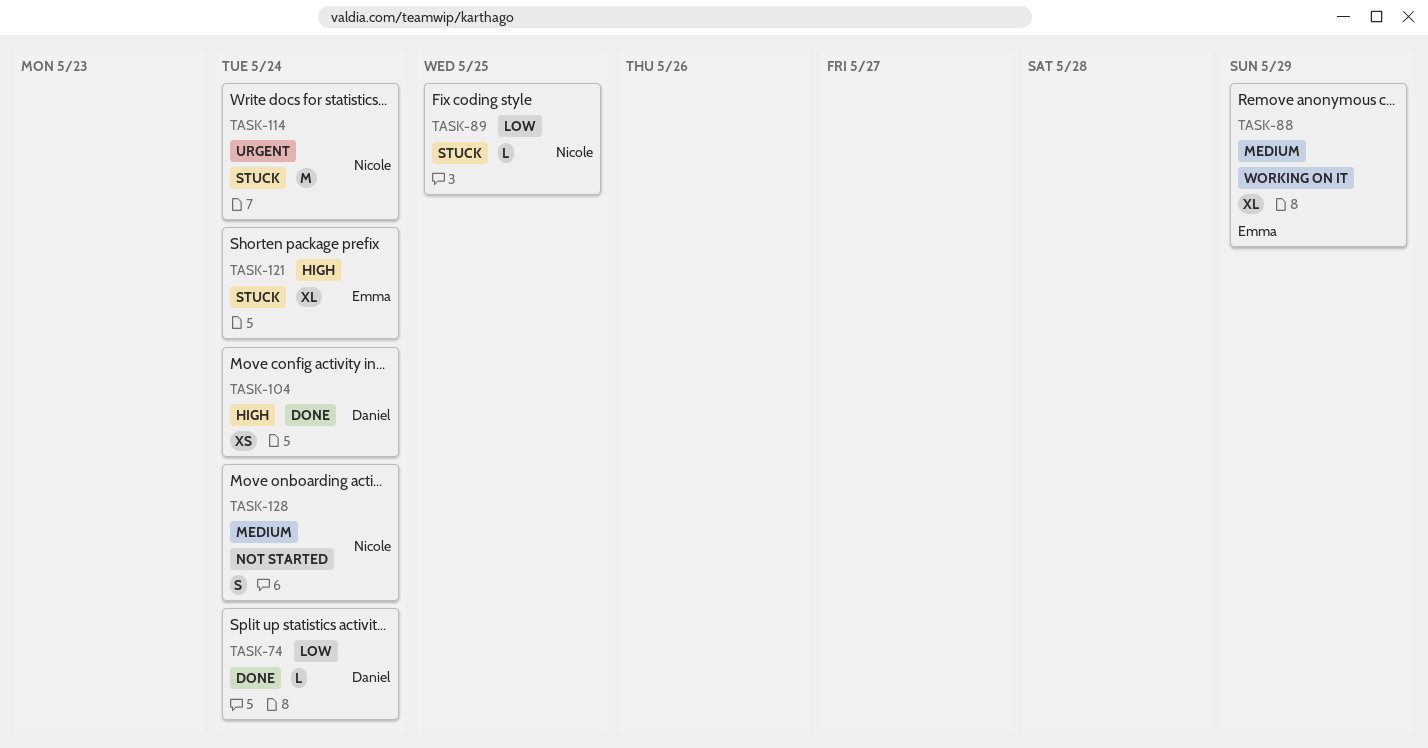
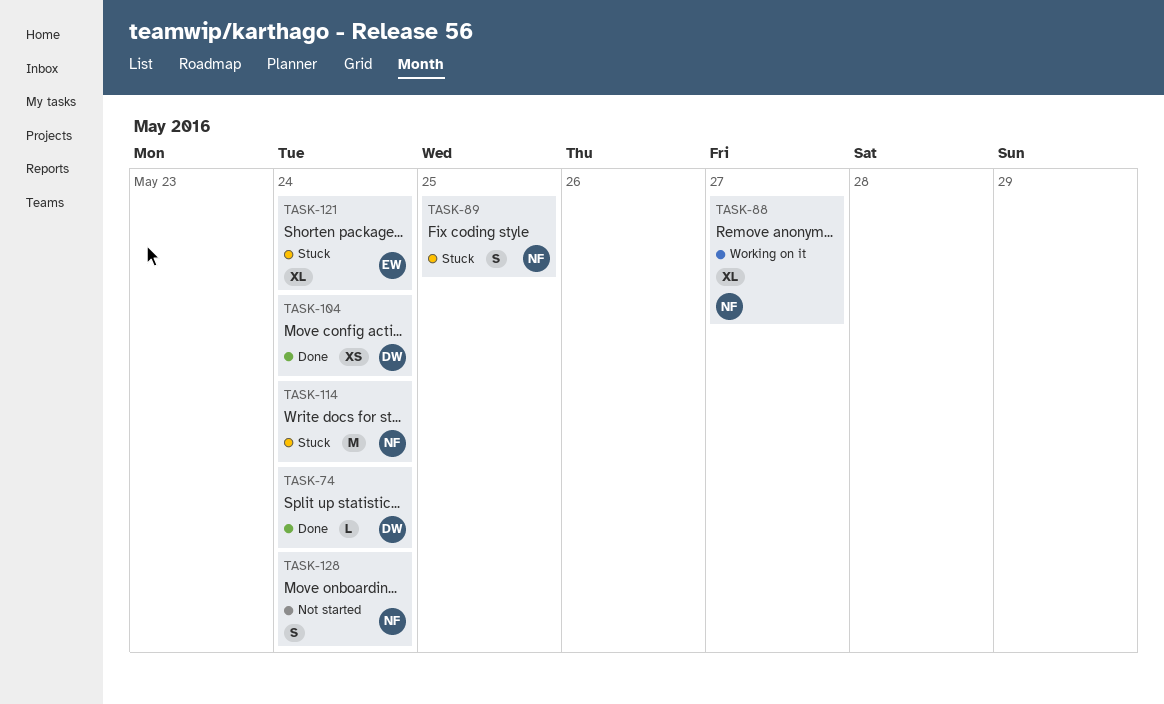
TASK-88, owner: Emma -> Nicole
TASK-88, due: May 29 -> May 27
TASK-89, estimate: L -> S

